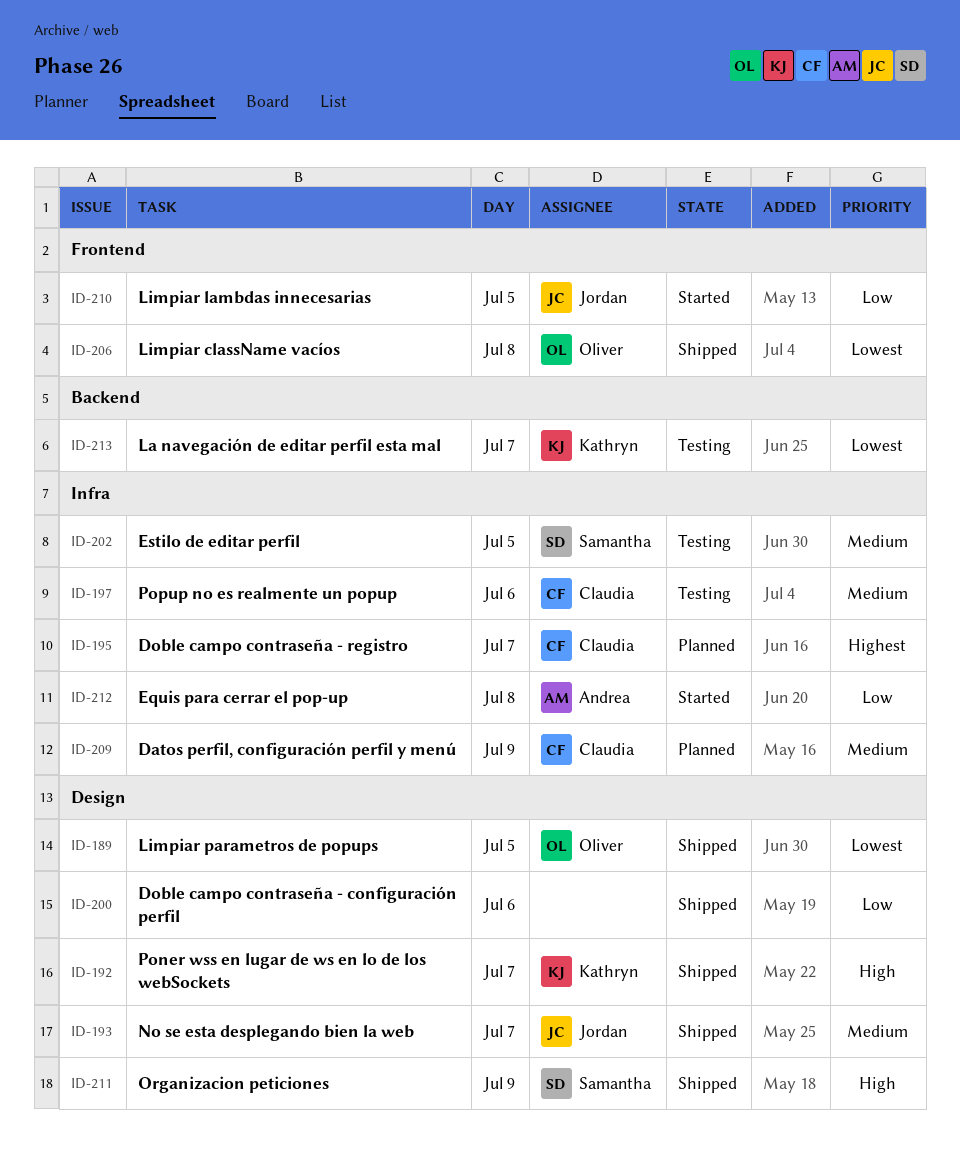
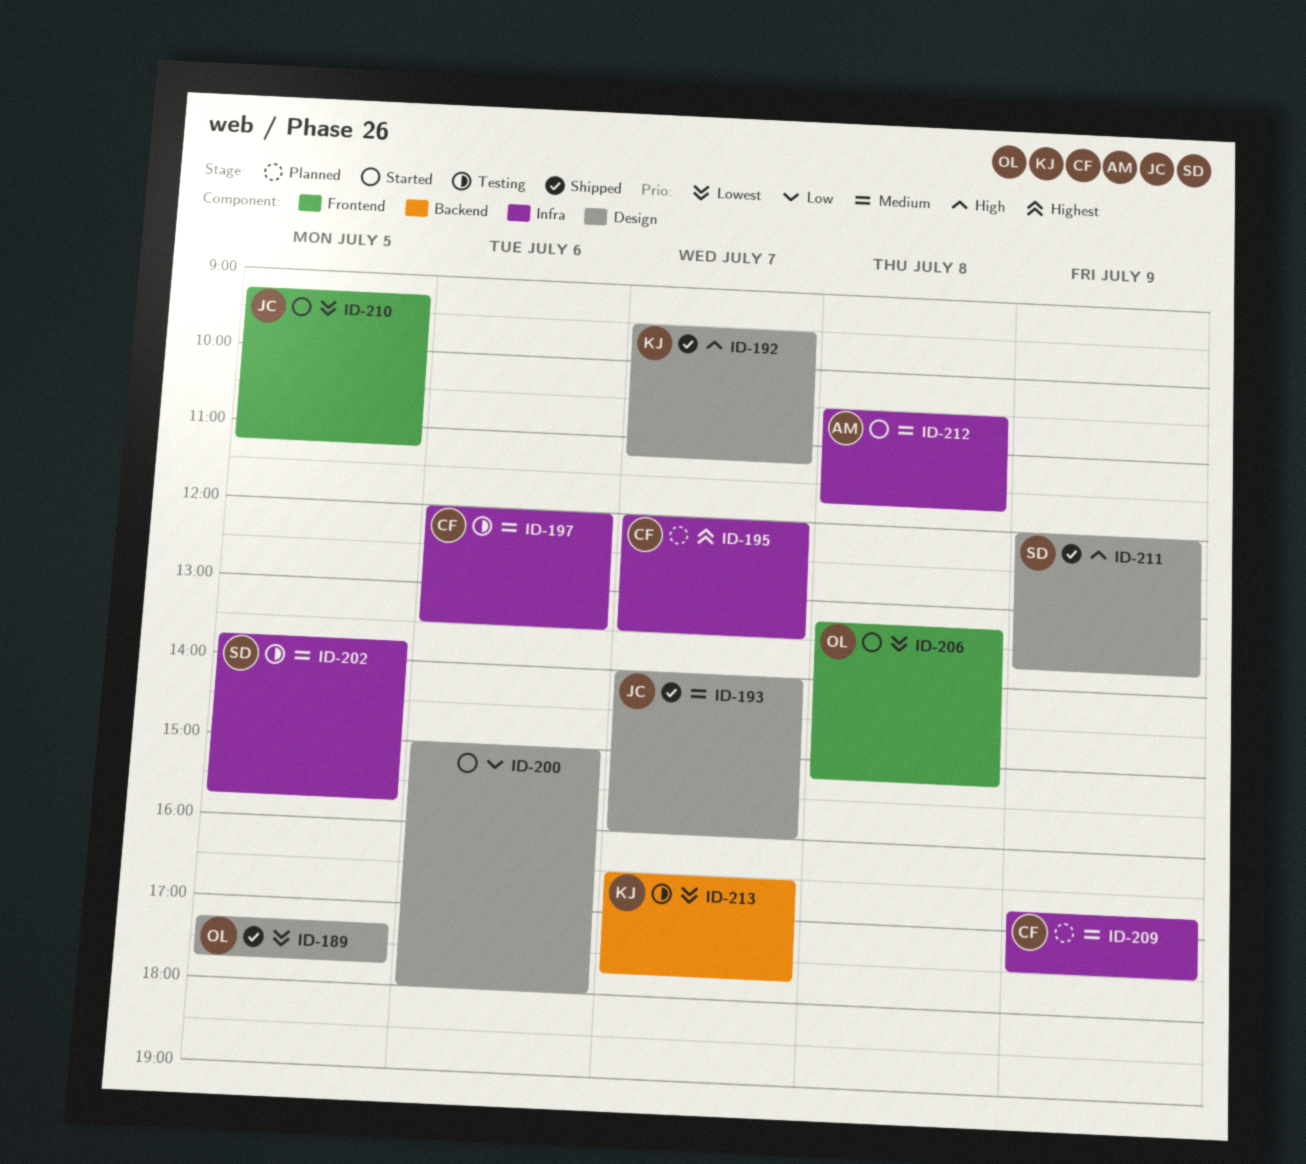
ID-200, status: Shipped -> Started
ID-206, status: Shipped -> Started
ID-210, priority: Low -> Lowest
ID-212, priority: Low -> Medium

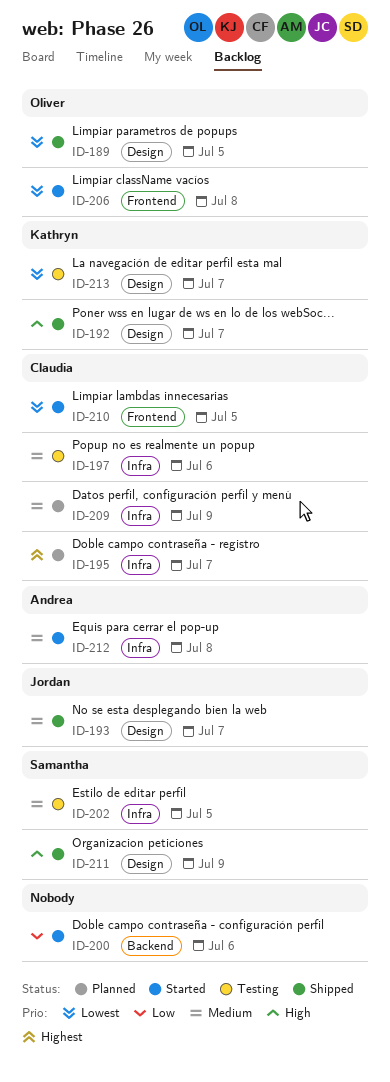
ID-200, label: Design -> Backend
ID-210, owner: Jordan -> Claudia
ID-213, label: Backend -> Design

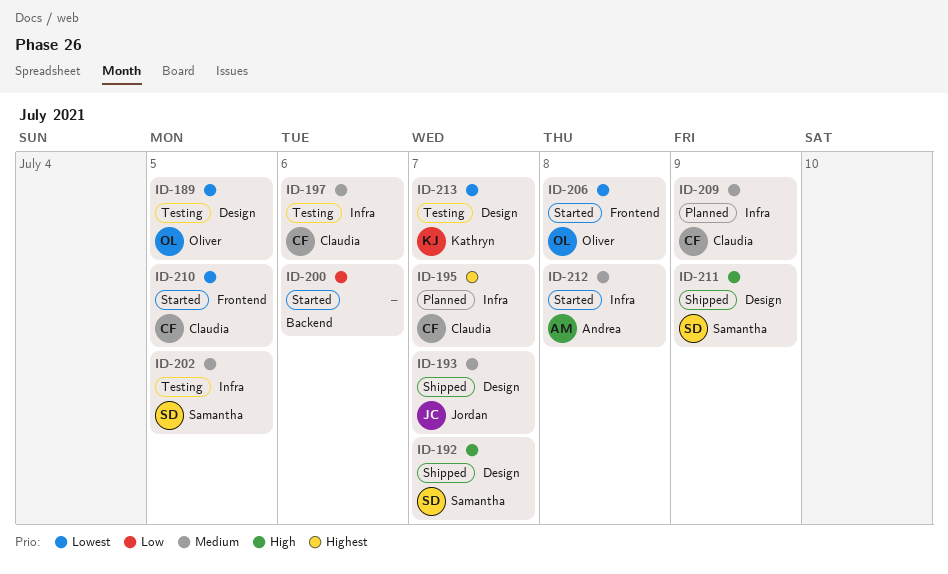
ID-189, status: Shipped -> Testing
ID-192, owner: Kathryn -> Samantha

